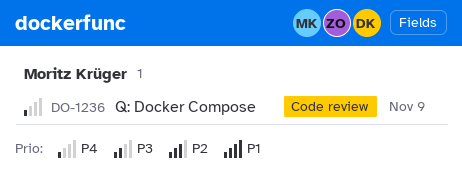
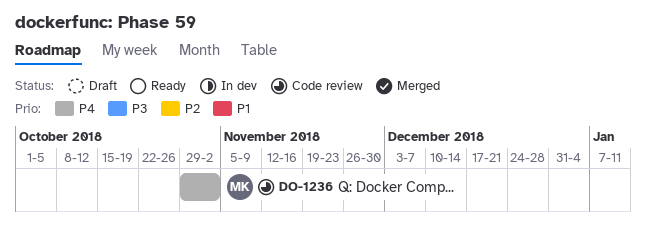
DO-1236, due: Nov 9 -> Nov 2

